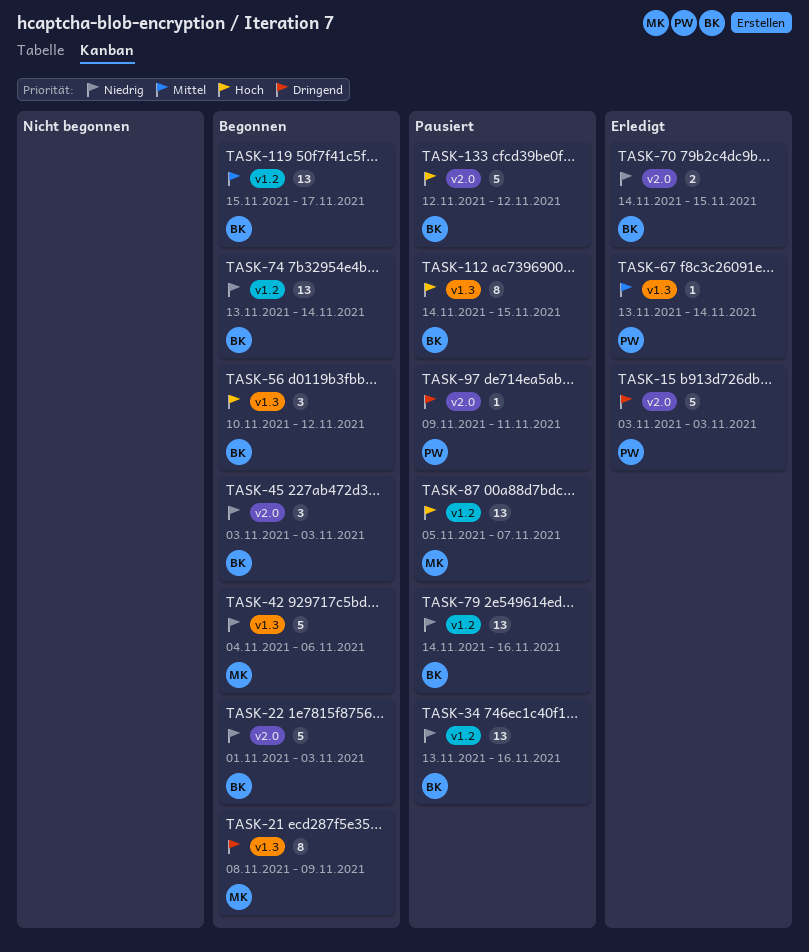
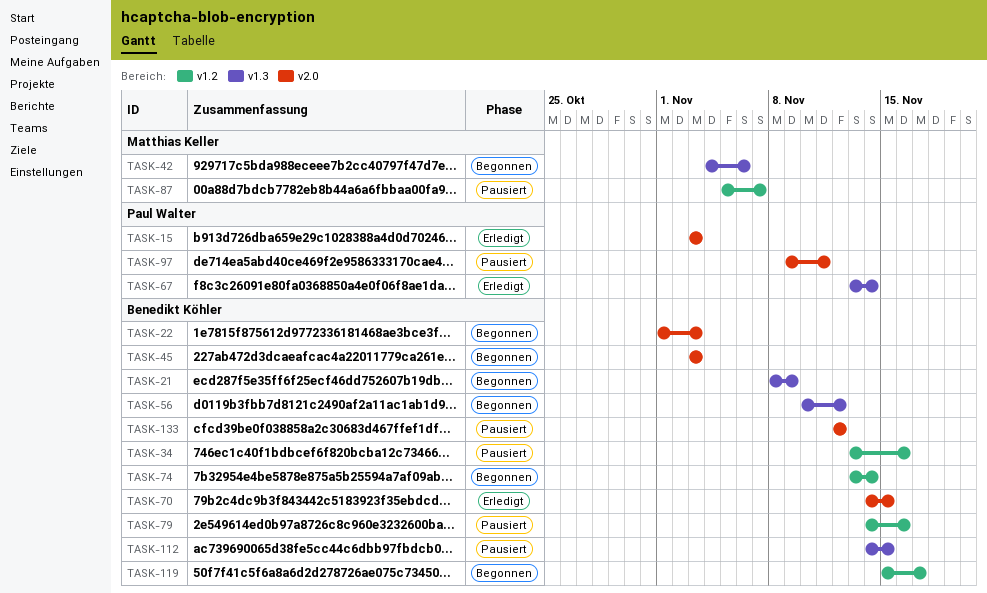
TASK-21, owner: Matthias Keller -> Benedikt Köhler

